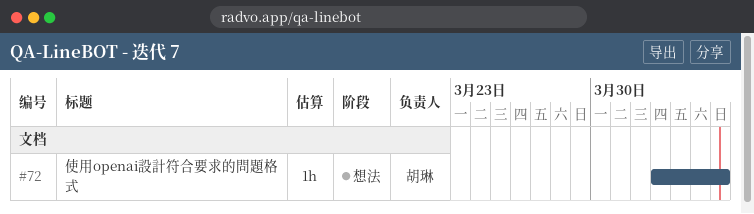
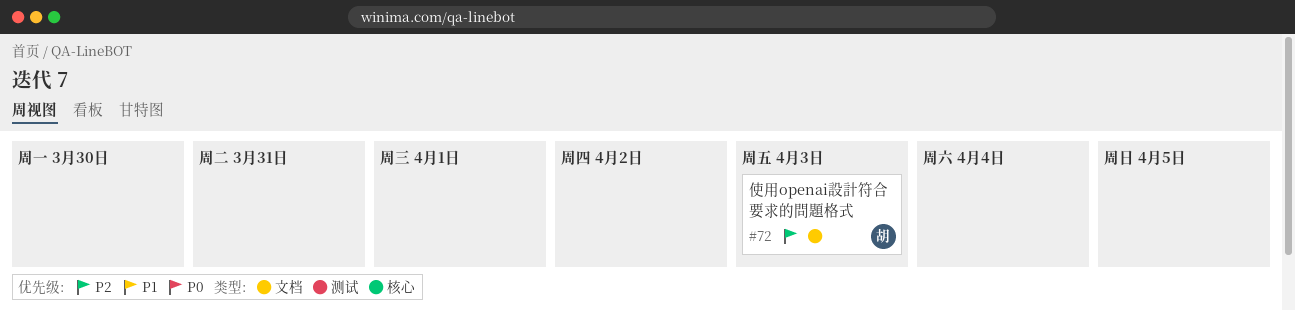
#72, due: Apr 5 -> Apr 3

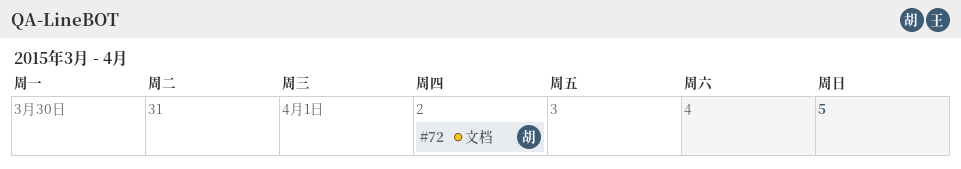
#72, due: Apr 3 -> Apr 2

